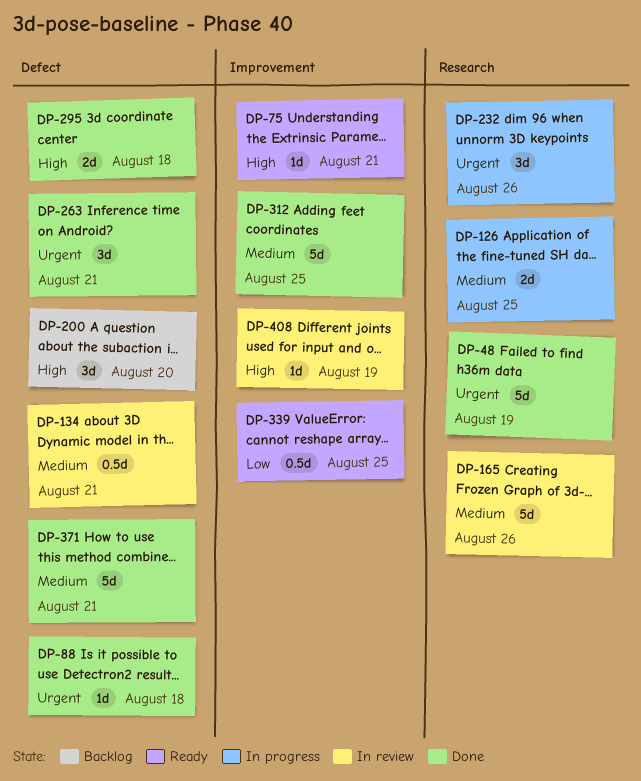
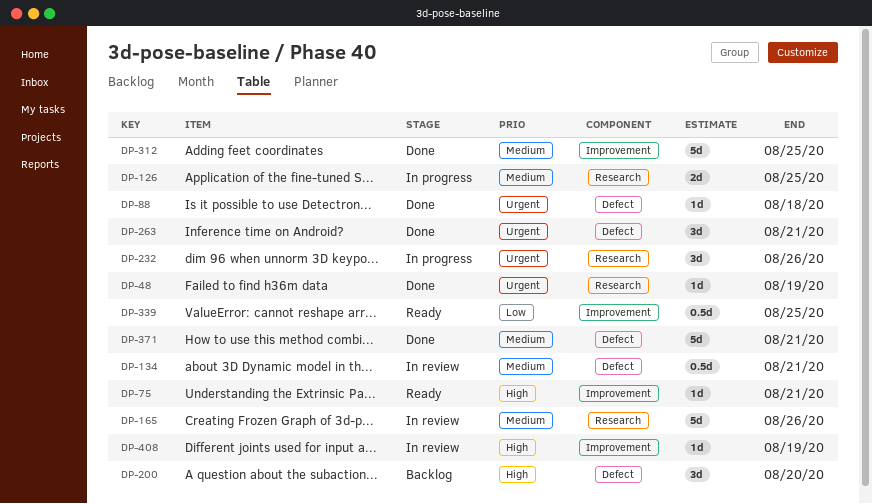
DP-48, estimate: 5d -> 1d
DP-295: present -> none

